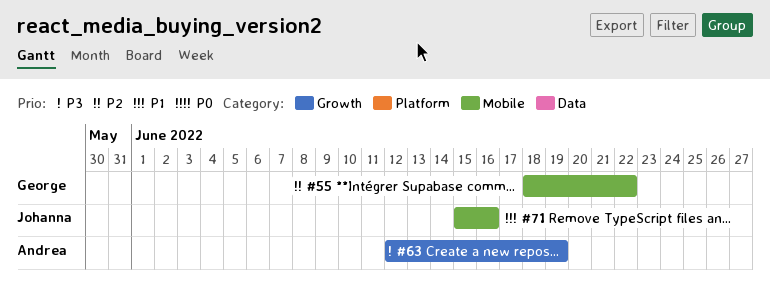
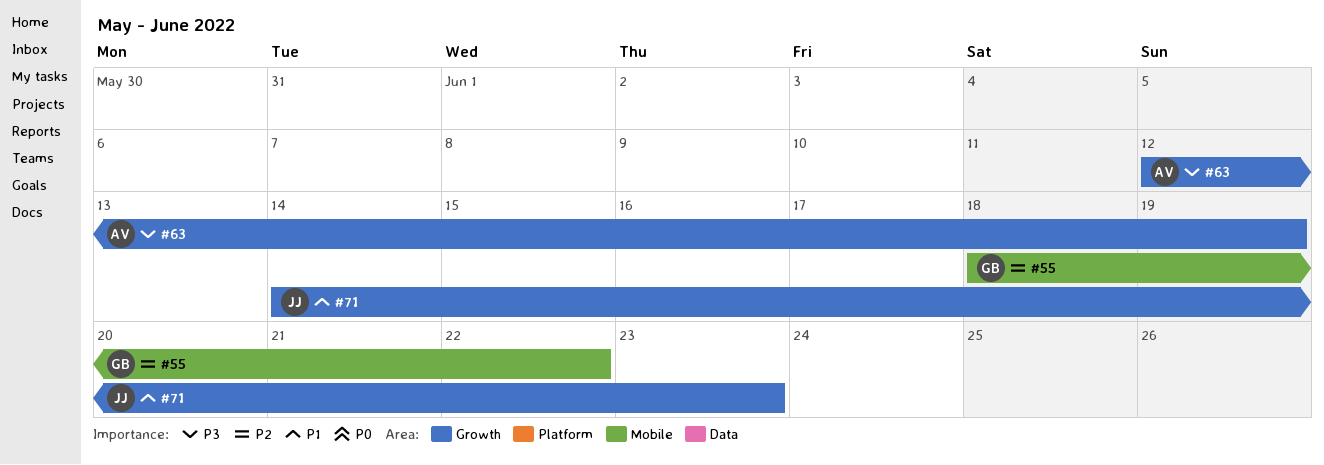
#71, label: Mobile -> Growth
#71, start: Jun 15 -> Jun 14
#71, due: Jun 16 -> Jun 23

